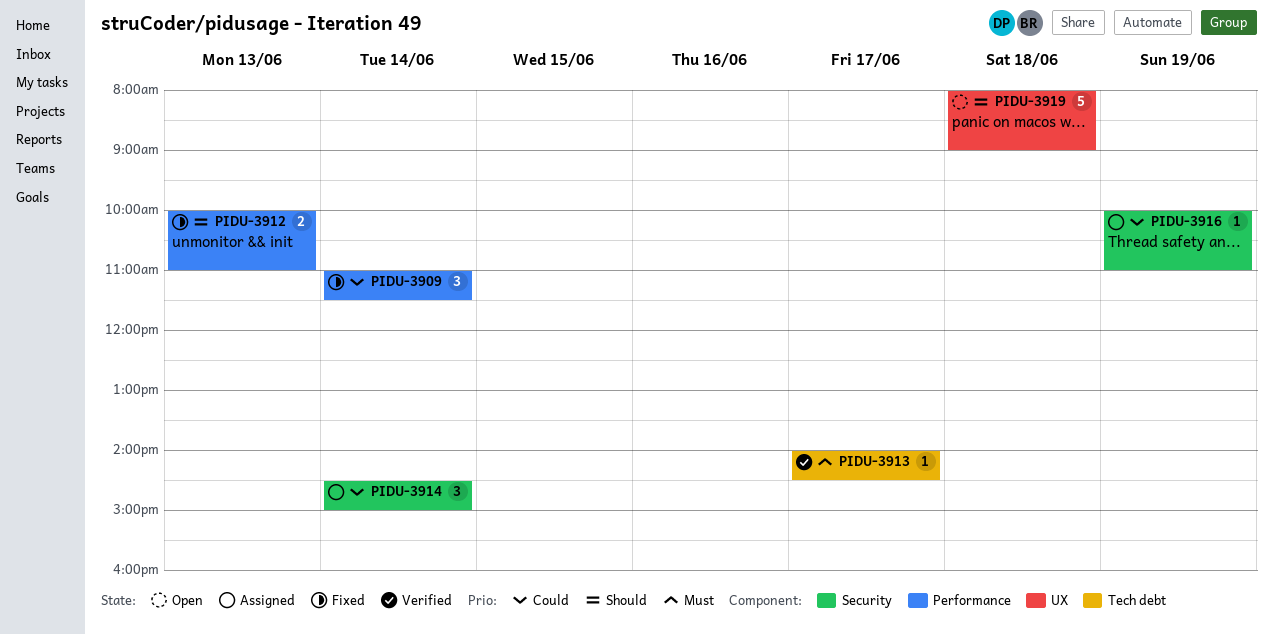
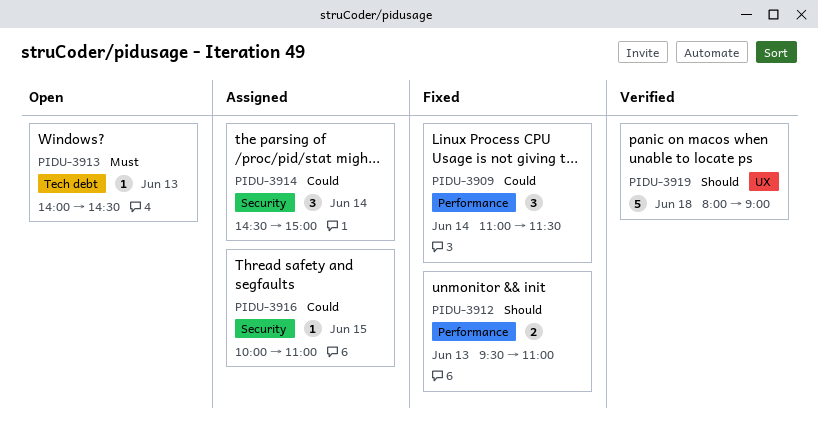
PIDU-3912, begins: 10:00 -> 09:30
PIDU-3913, status: Verified -> Open
PIDU-3913, day: Jun 17 -> Jun 13
PIDU-3916, day: Jun 19 -> Jun 15
PIDU-3919, status: Open -> Verified

